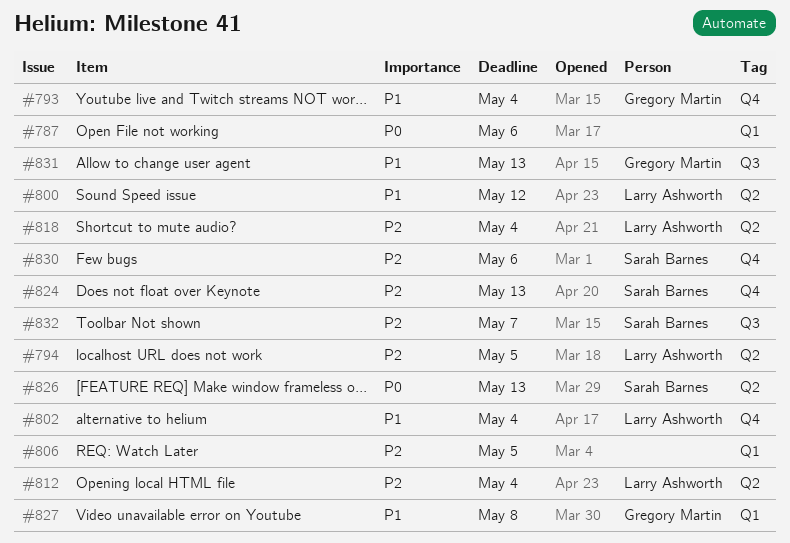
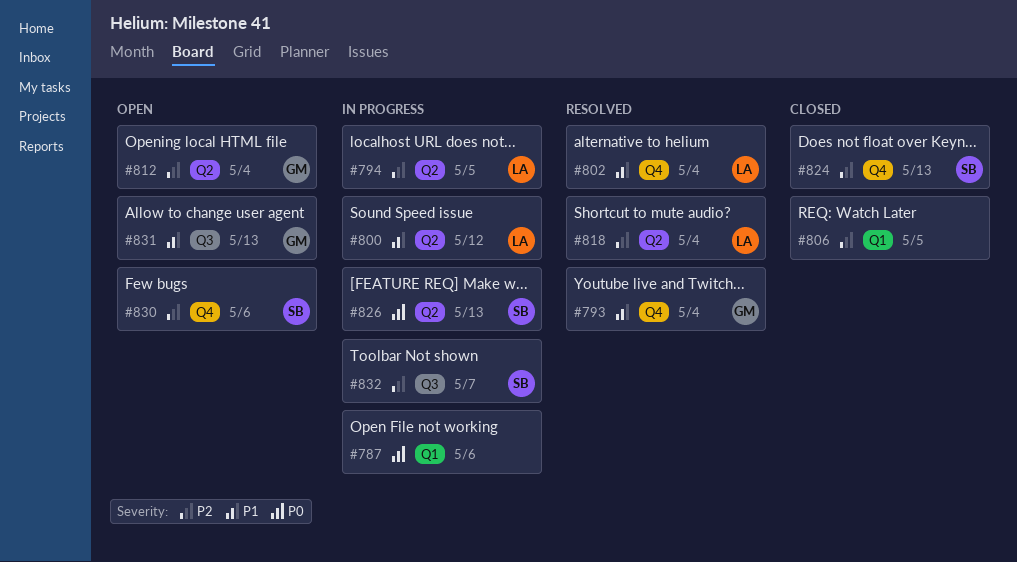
#812, owner: Larry Ashworth -> Gregory Martin
#827: present -> none

